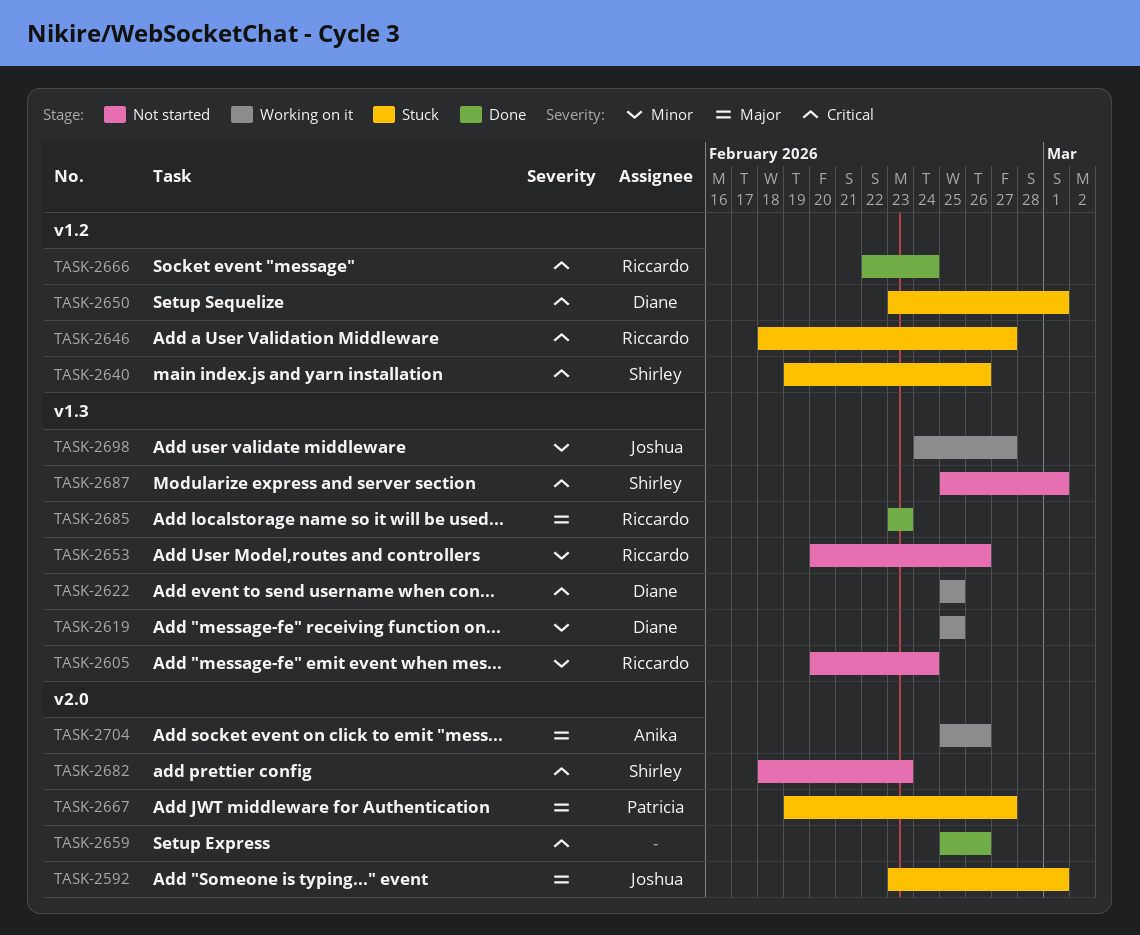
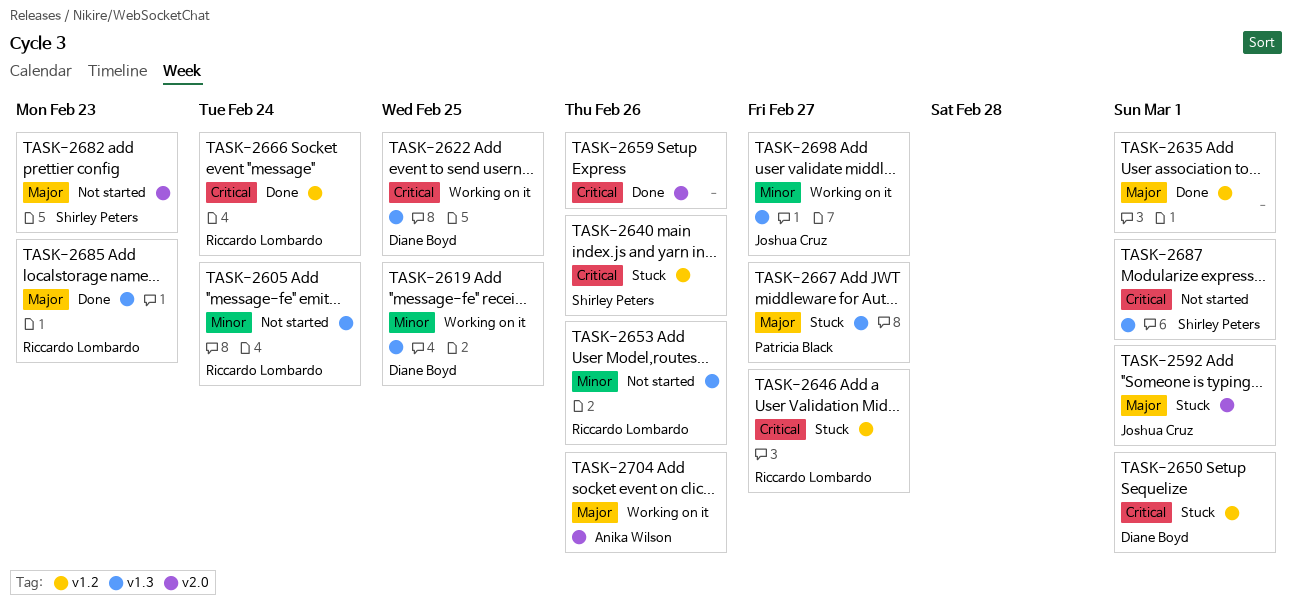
TASK-2635: none -> present
TASK-2667, label: v2.0 -> v1.3
TASK-2682, priority: Critical -> Major

